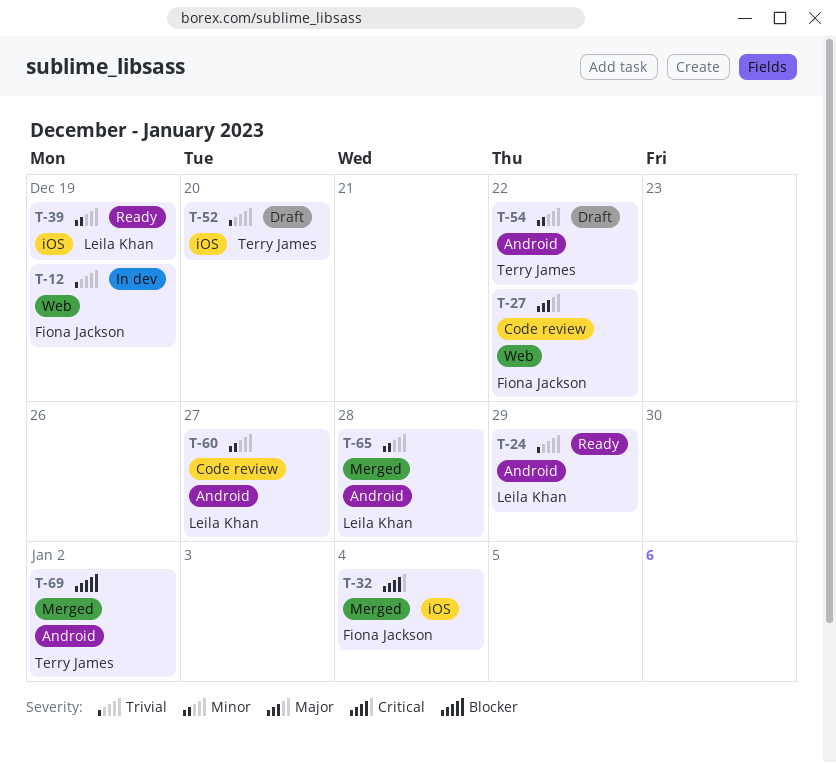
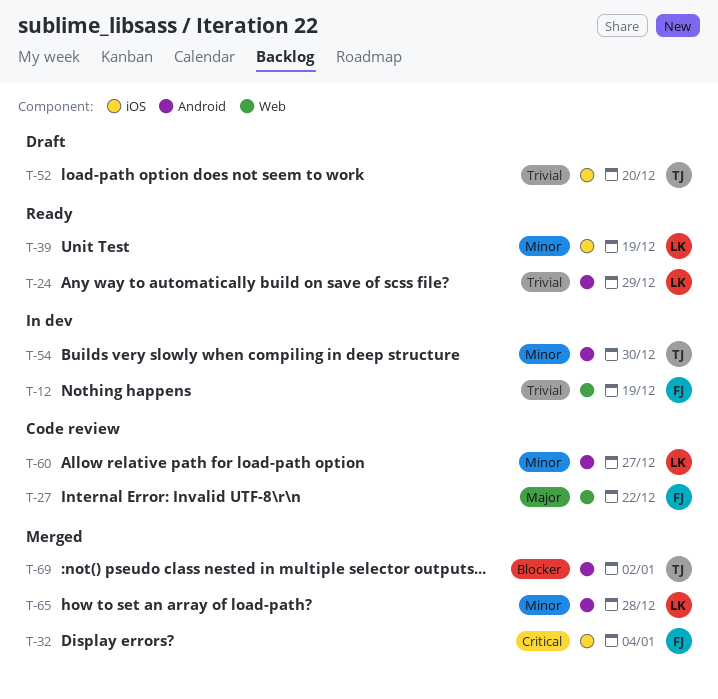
T-54, status: Draft -> In dev
T-54, due: Dec 22 -> Dec 30

